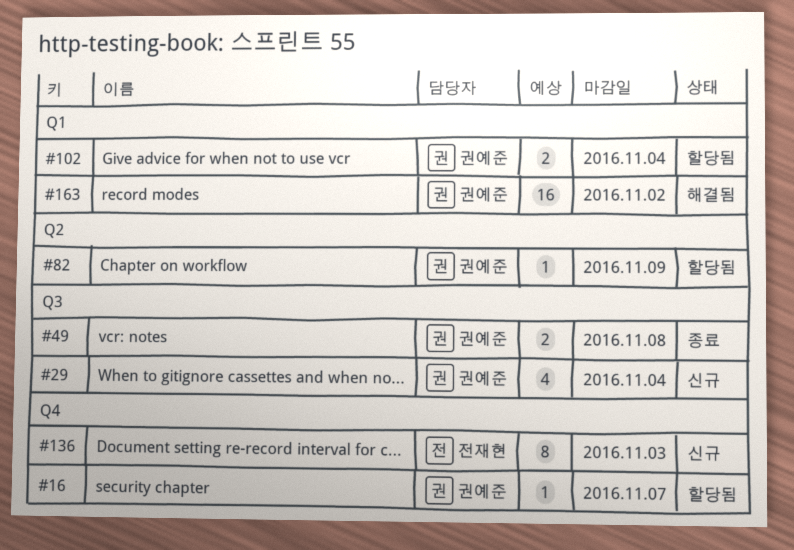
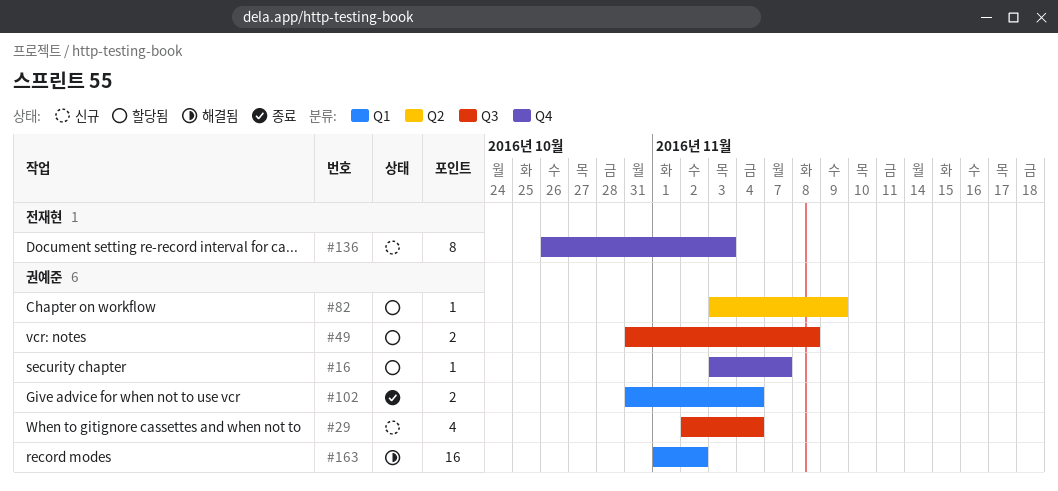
#49, status: 종료 -> 할당됨
#102, status: 할당됨 -> 종료

